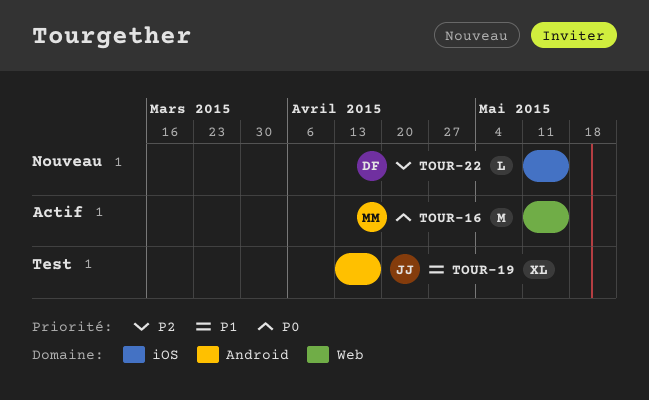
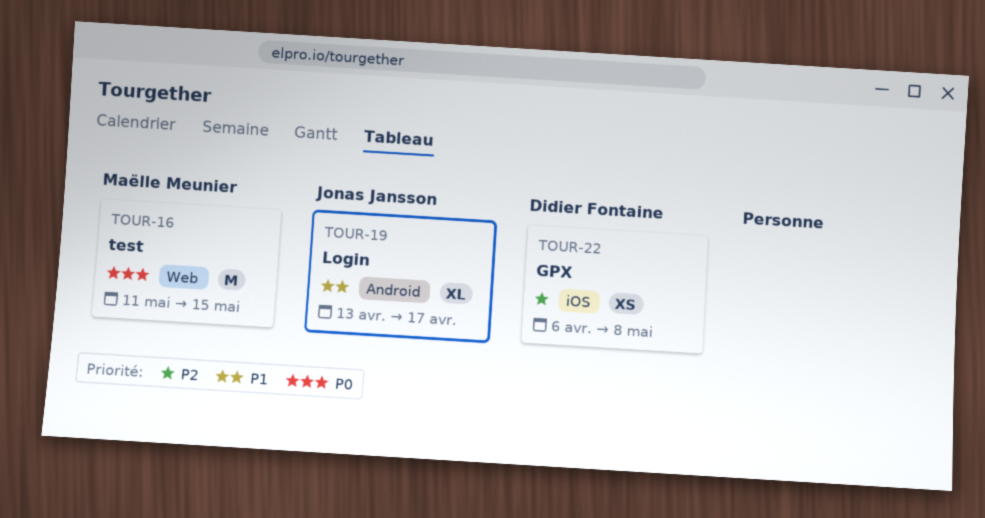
TOUR-22, estimate: L -> XS
TOUR-22, start: May 11 -> Apr 6
TOUR-22, due: May 15 -> May 8

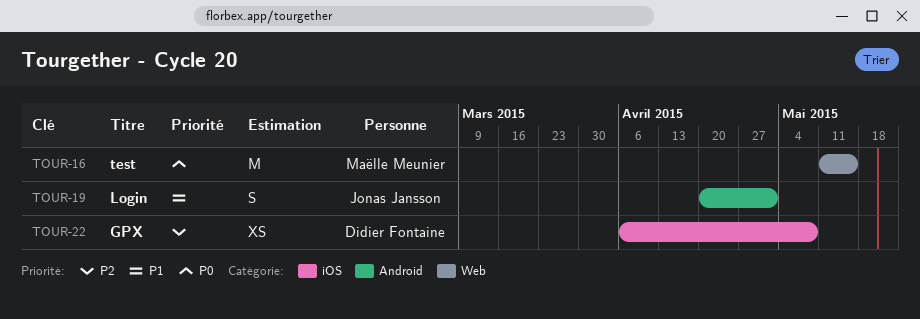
TOUR-19, estimate: XL -> S
TOUR-19, start: Apr 13 -> Apr 20
TOUR-19, due: Apr 17 -> May 1

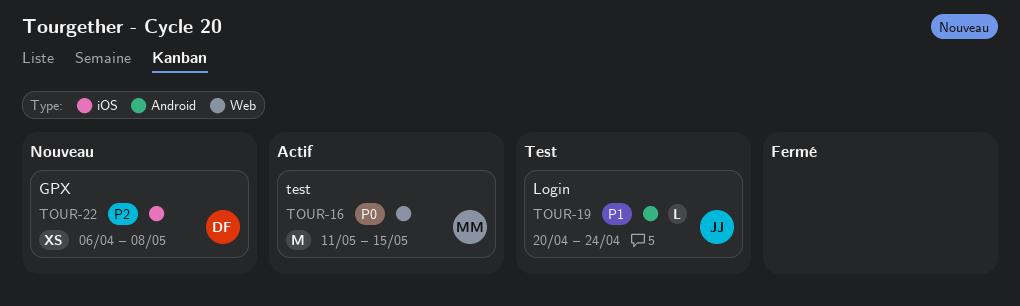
TOUR-19, estimate: S -> L
TOUR-19, due: May 1 -> Apr 24

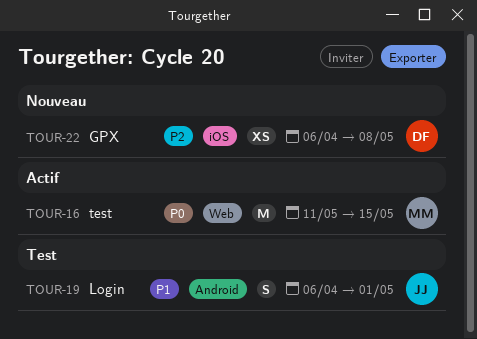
TOUR-19, estimate: L -> S
TOUR-19, start: Apr 20 -> Apr 6
TOUR-19, due: Apr 24 -> May 1

